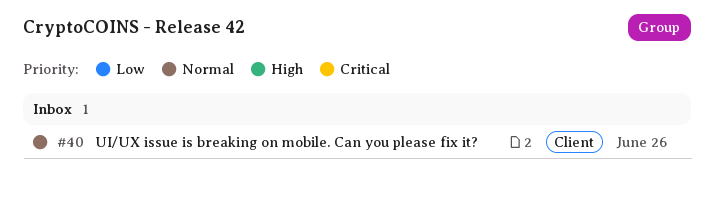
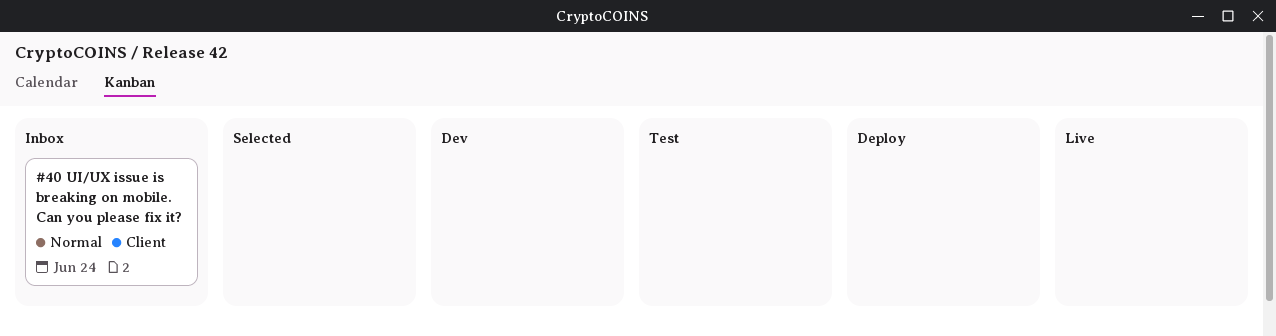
#40, due: Jun 26 -> Jun 24

